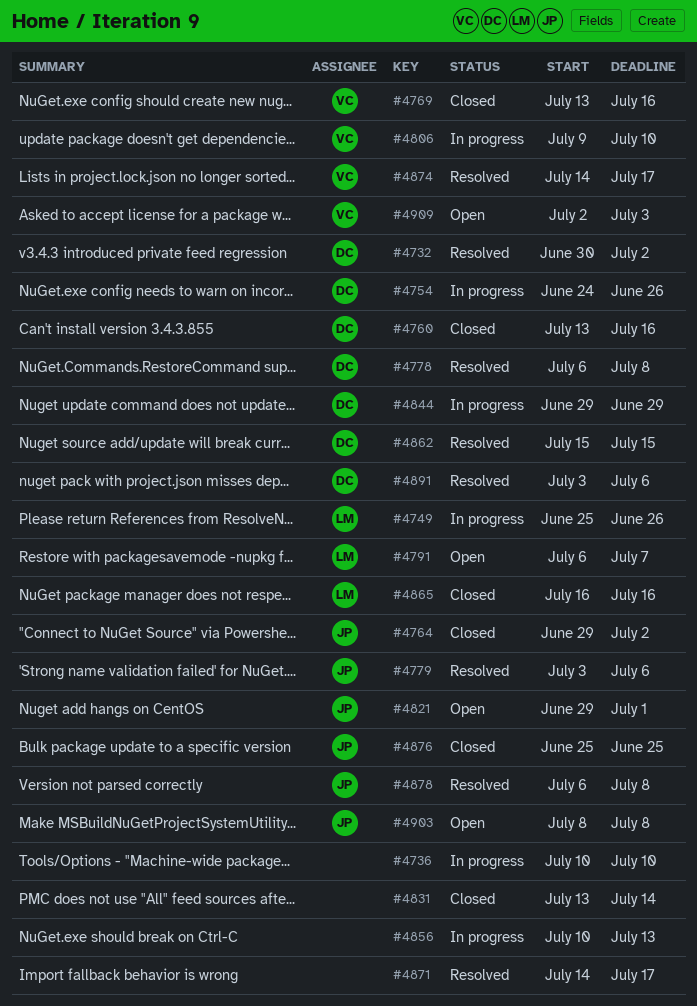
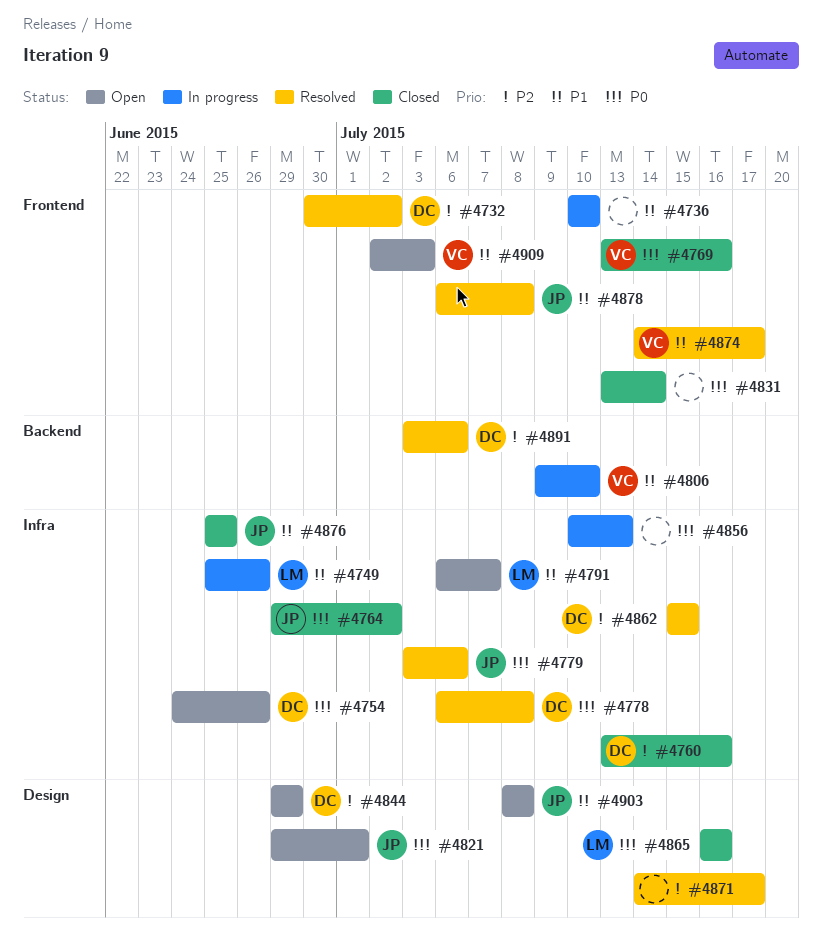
#4754, status: In progress -> Open
#4844, status: In progress -> Open

